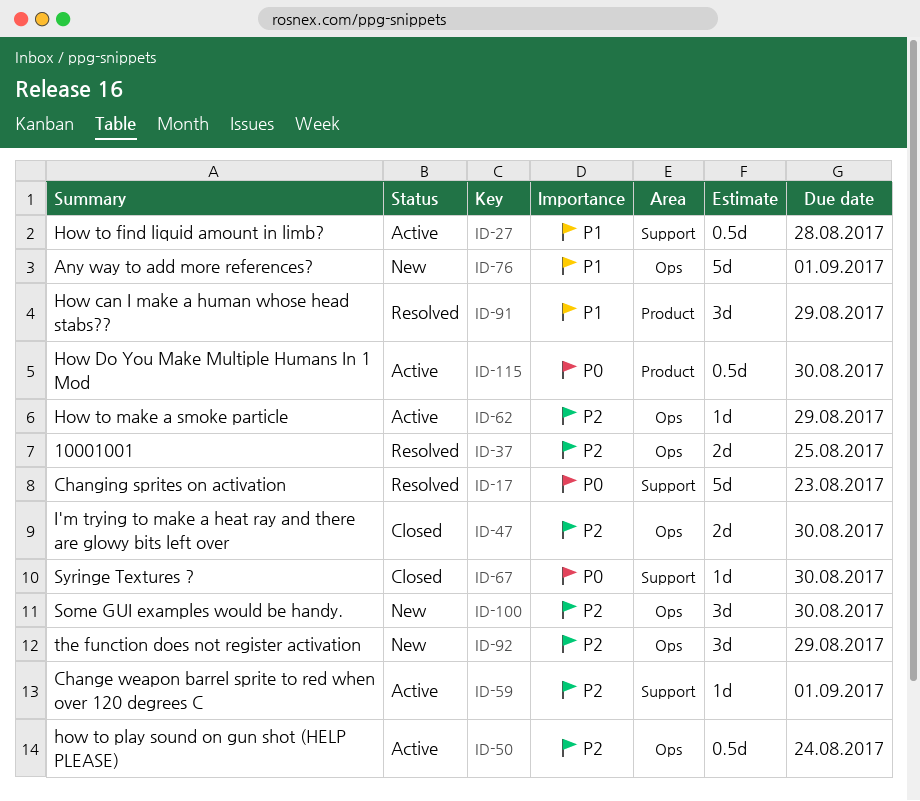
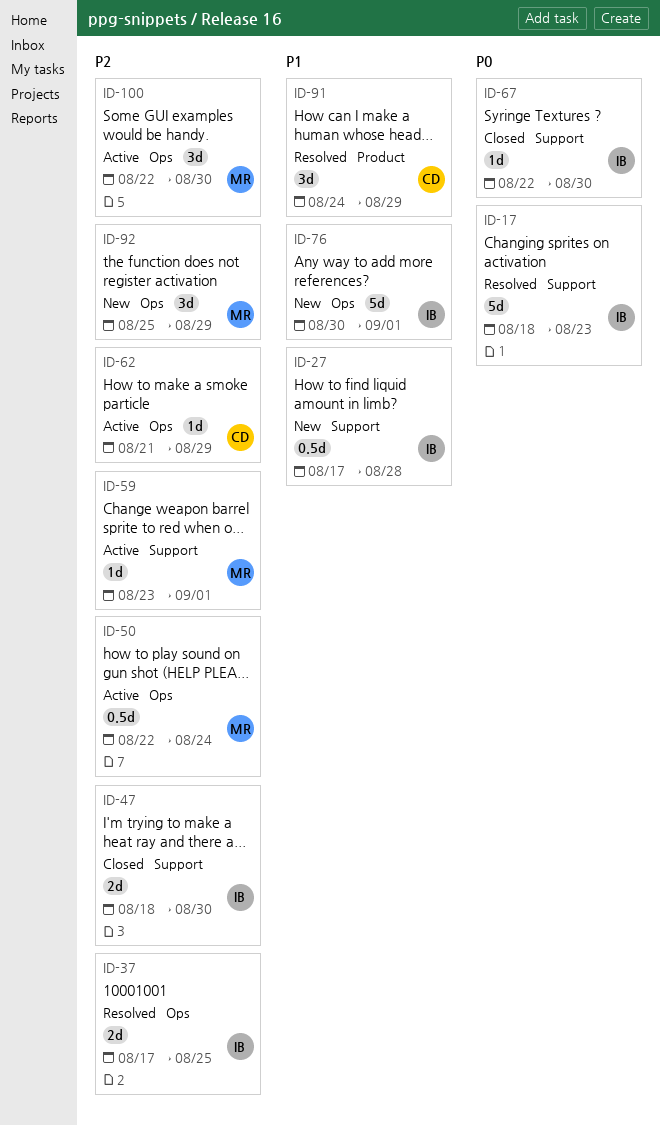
ID-27, status: Active -> New
ID-47, label: Ops -> Support
ID-100, status: New -> Active
ID-115: present -> none

